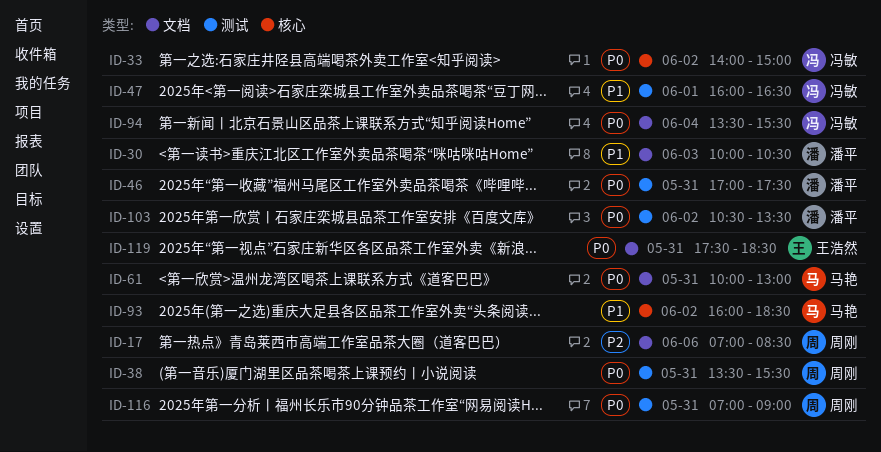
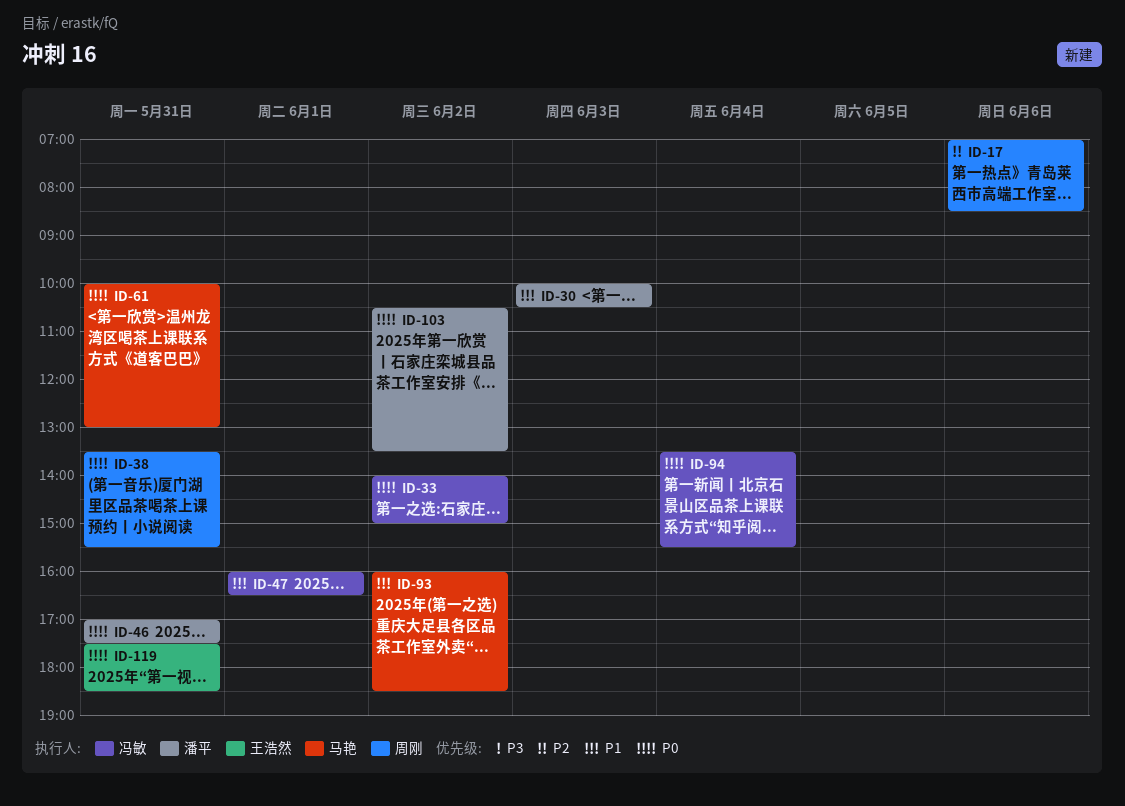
ID-116: present -> none

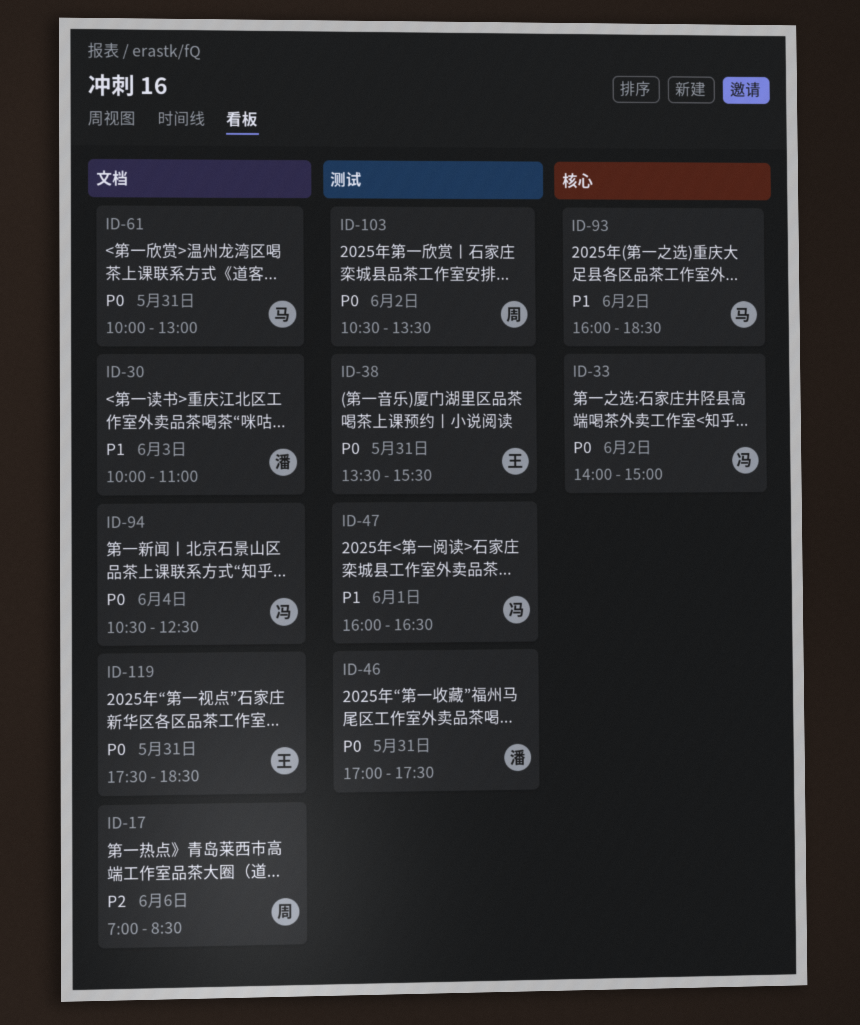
ID-30, ends: 10:30 -> 11:00
ID-38, owner: 周刚 -> 王浩然
ID-94, begins: 13:30 -> 10:30
ID-94, ends: 15:30 -> 12:30
ID-103, owner: 潘平 -> 周刚

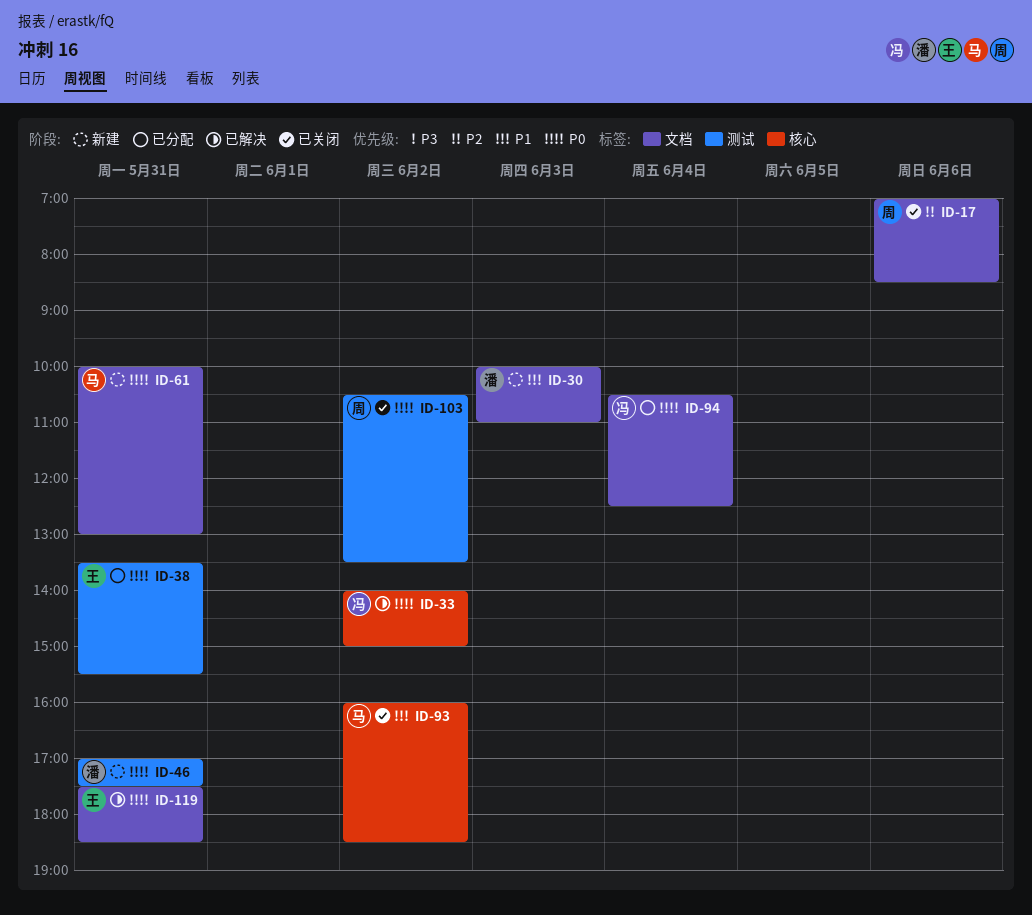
ID-47: present -> none

